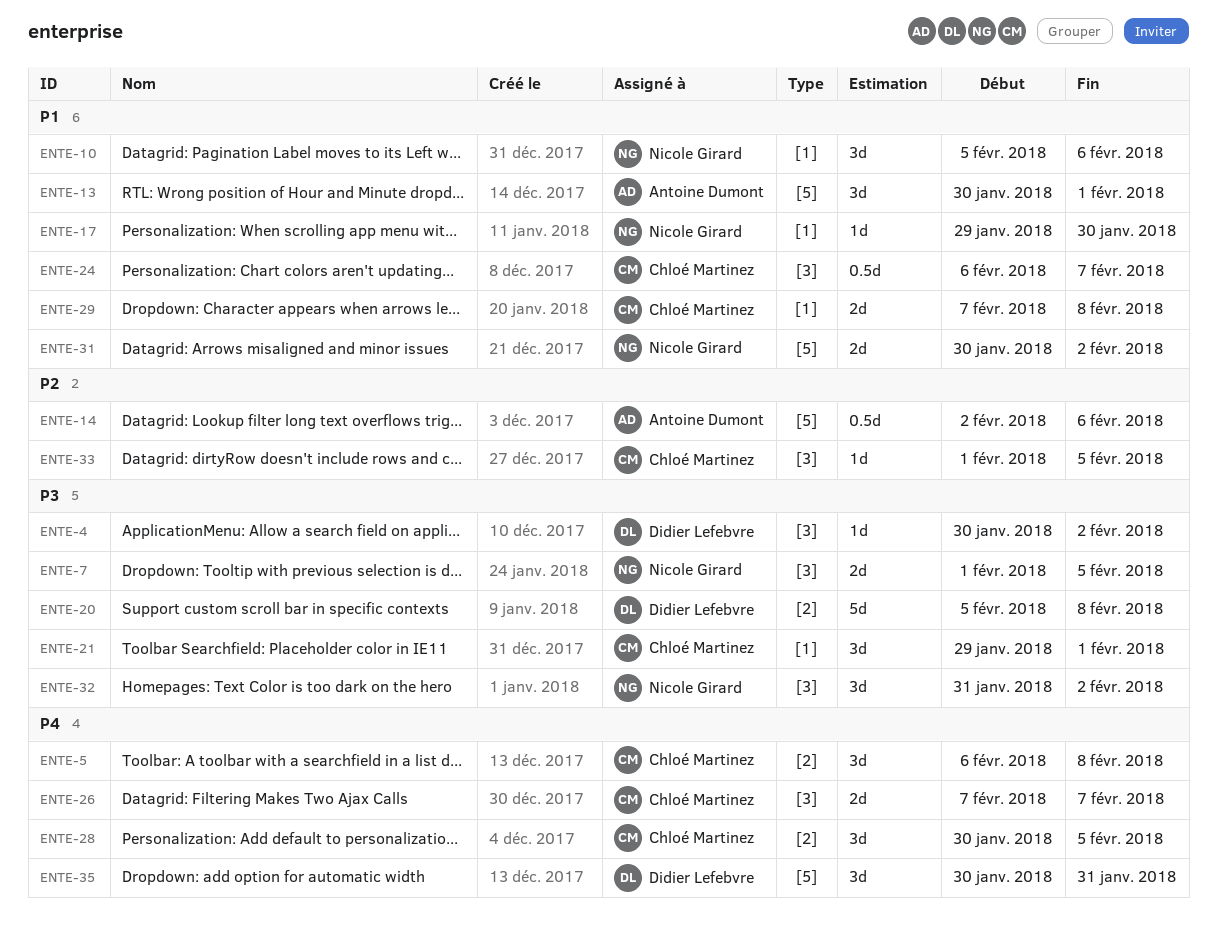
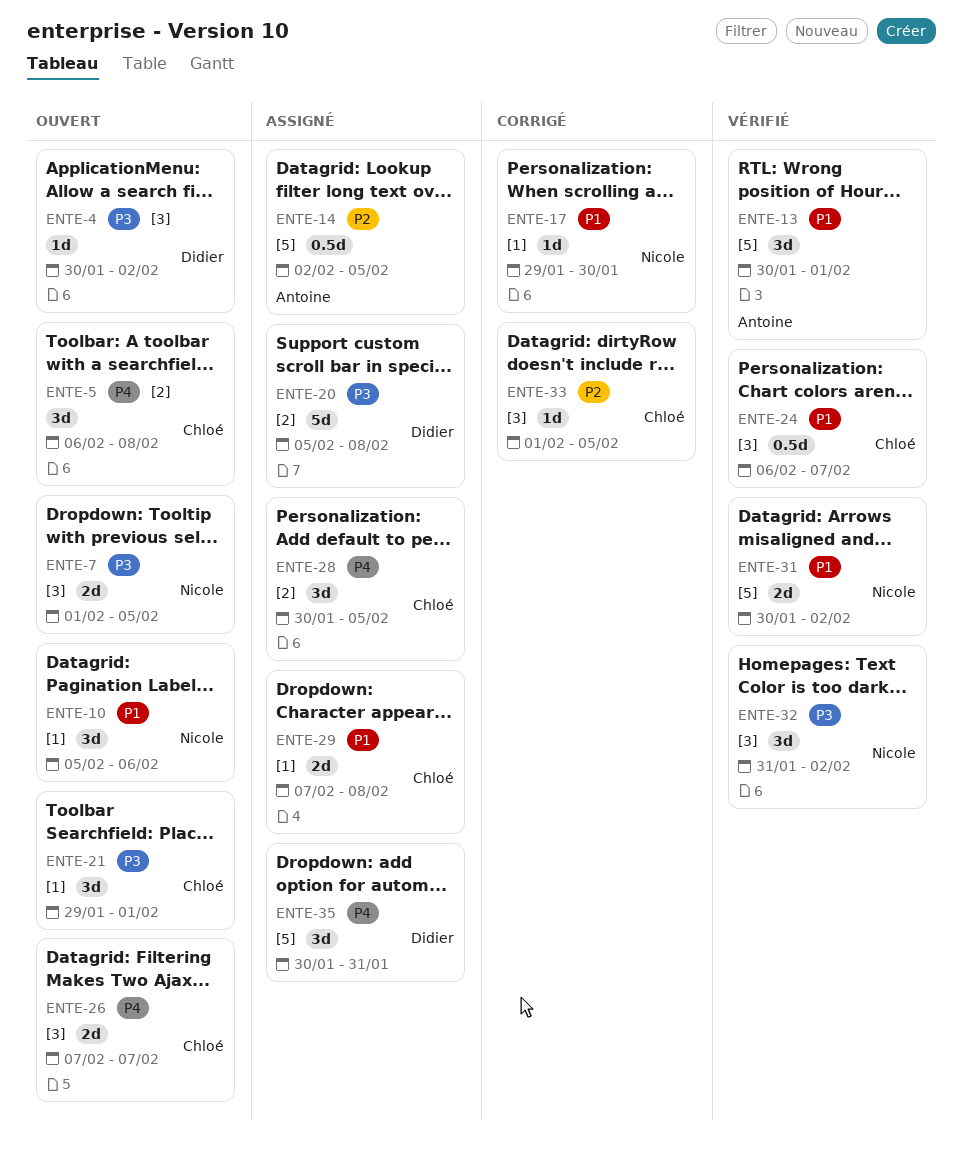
ENTE-14, due: Feb 6 -> Feb 5

